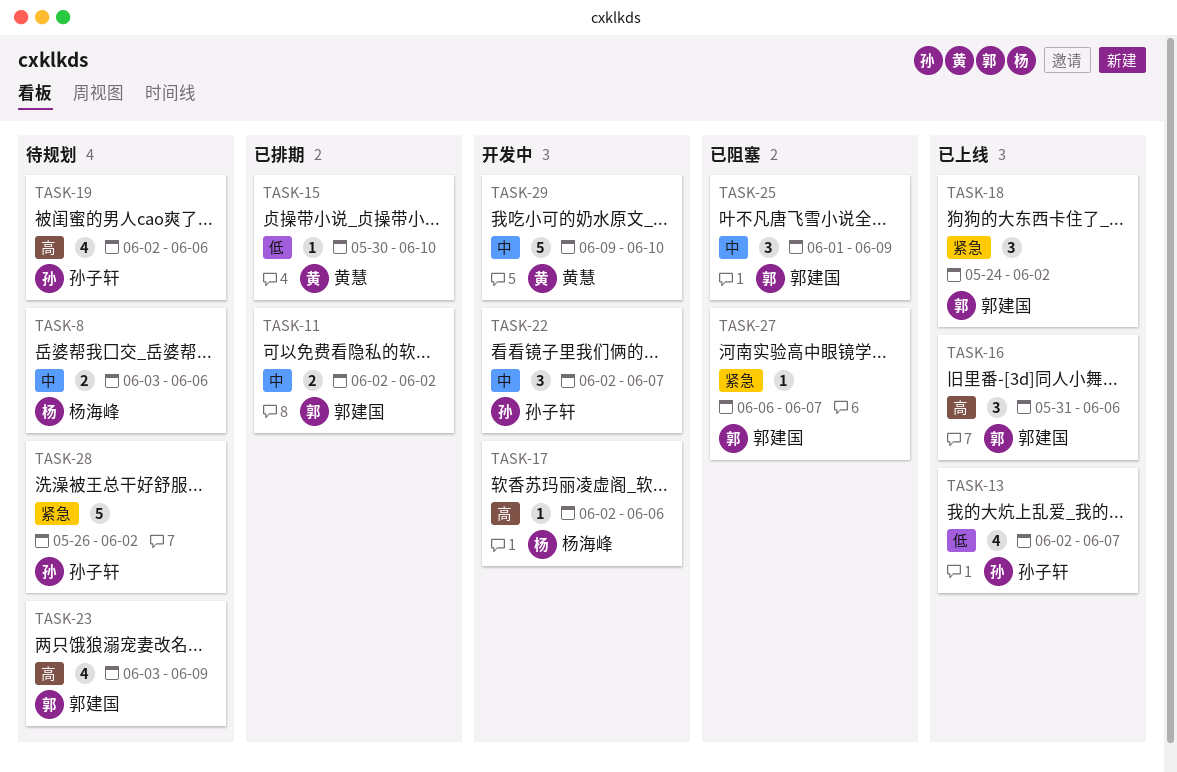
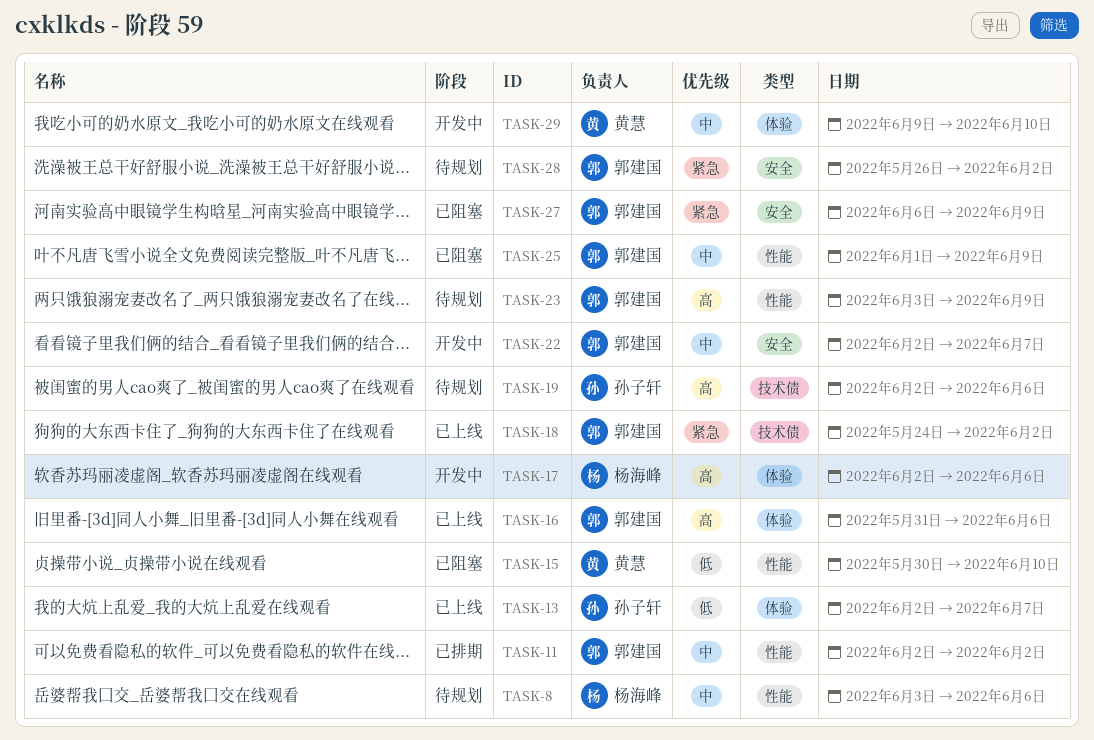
TASK-15, status: 已排期 -> 已阻塞
TASK-22, owner: 孙子轩 -> 郭建国
TASK-27, due: Jun 7 -> Jun 9
TASK-28, owner: 孙子轩 -> 郭建国

